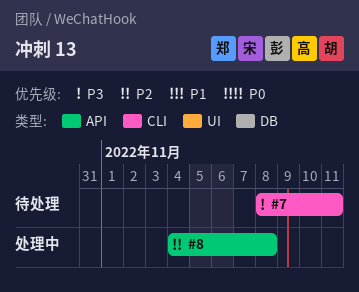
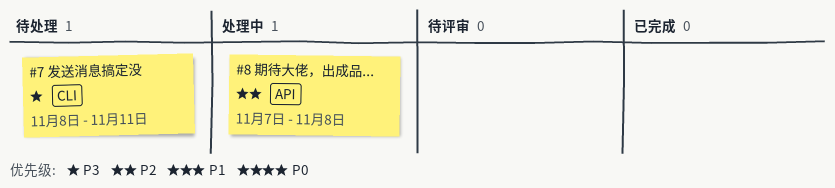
#8, start: Nov 4 -> Nov 7

